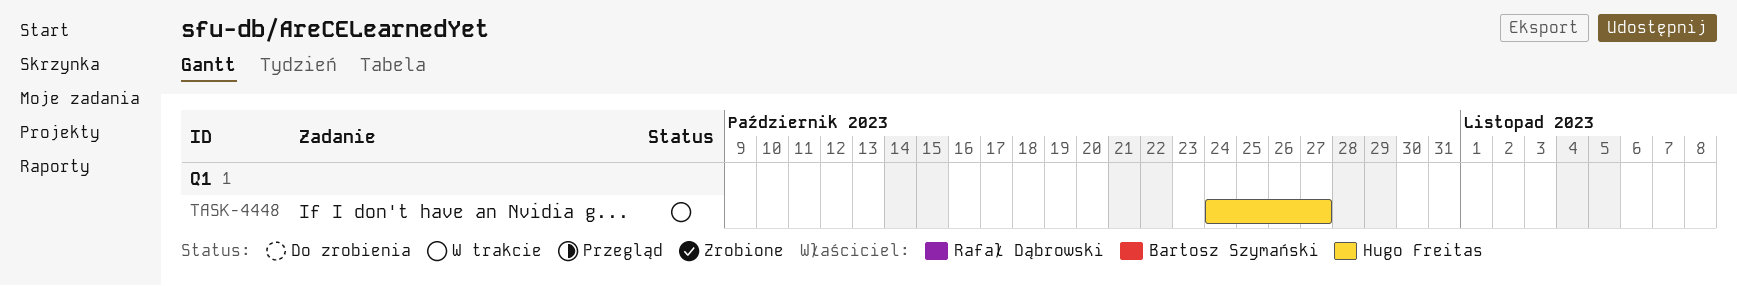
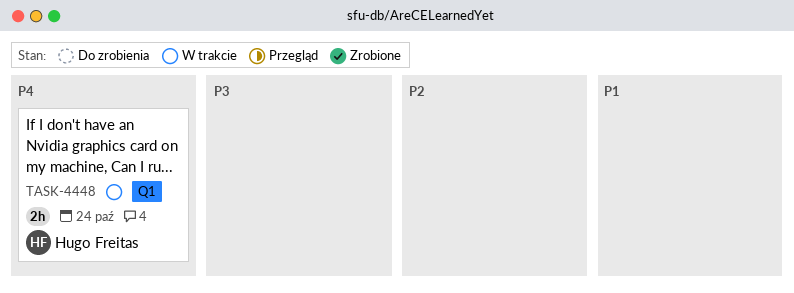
TASK-4448, due: Oct 27 -> Oct 24

